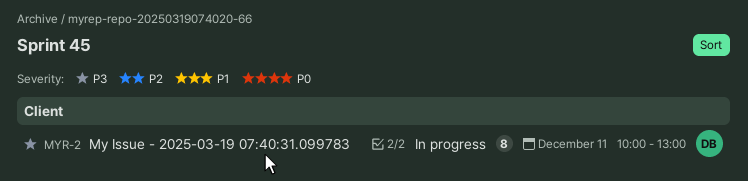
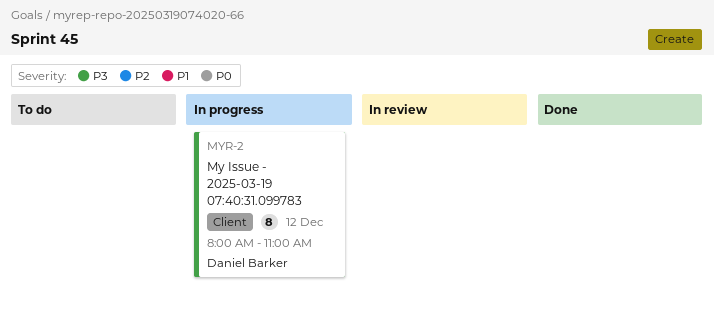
MYR-2, day: Dec 11 -> Dec 12
MYR-2, begins: 10:00 -> 08:00
MYR-2, ends: 13:00 -> 11:00

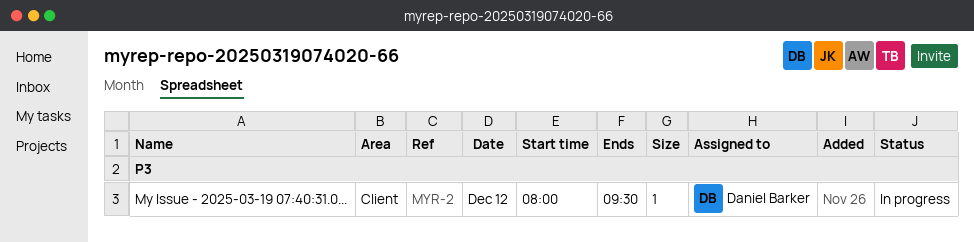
MYR-2, estimate: 8 -> 1
MYR-2, ends: 11:00 -> 09:30

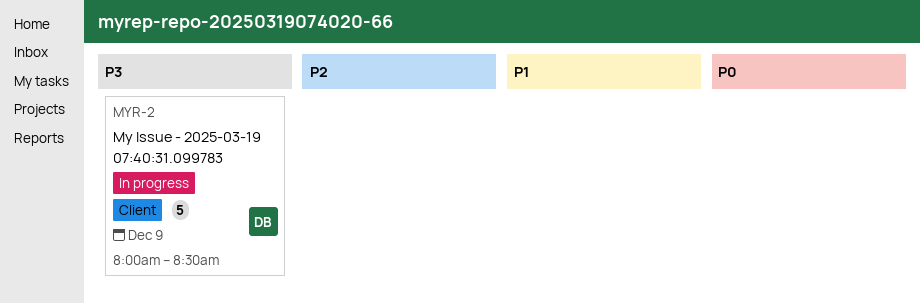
MYR-2, estimate: 1 -> 5
MYR-2, day: Dec 12 -> Dec 9
MYR-2, ends: 09:30 -> 08:30

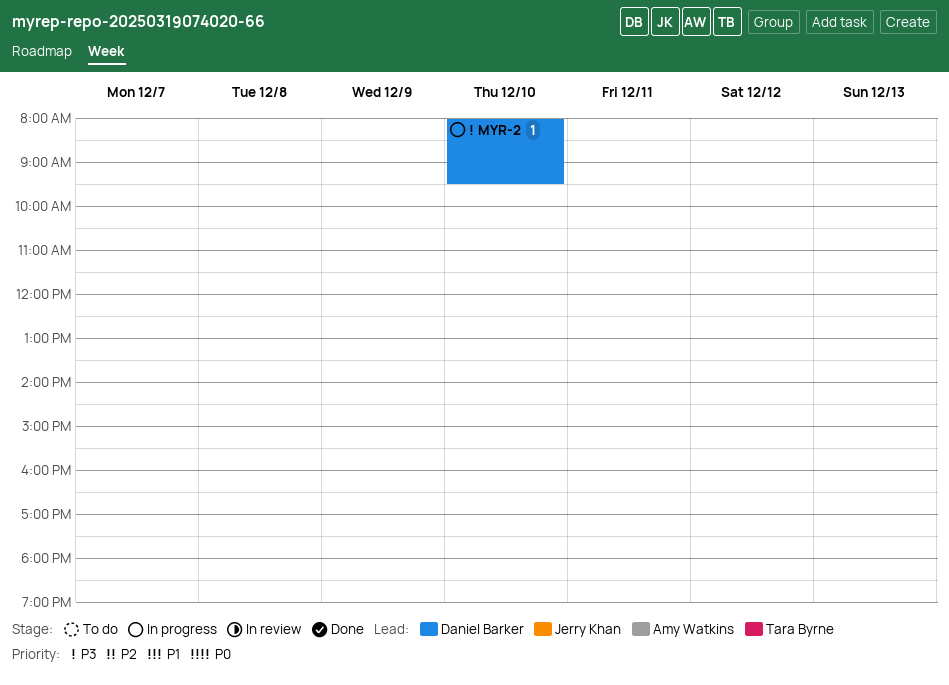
MYR-2, estimate: 5 -> 1
MYR-2, day: Dec 9 -> Dec 10
MYR-2, ends: 08:30 -> 09:30

